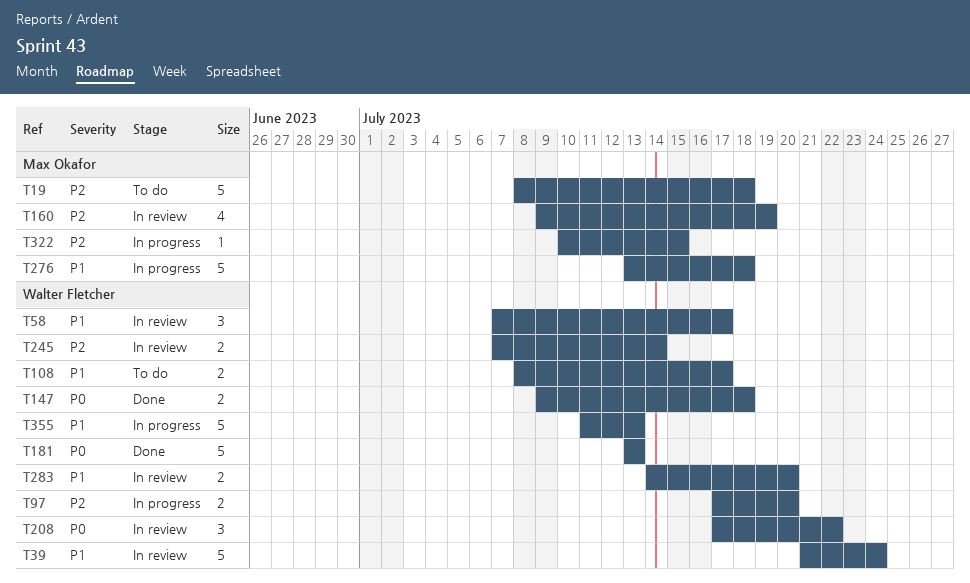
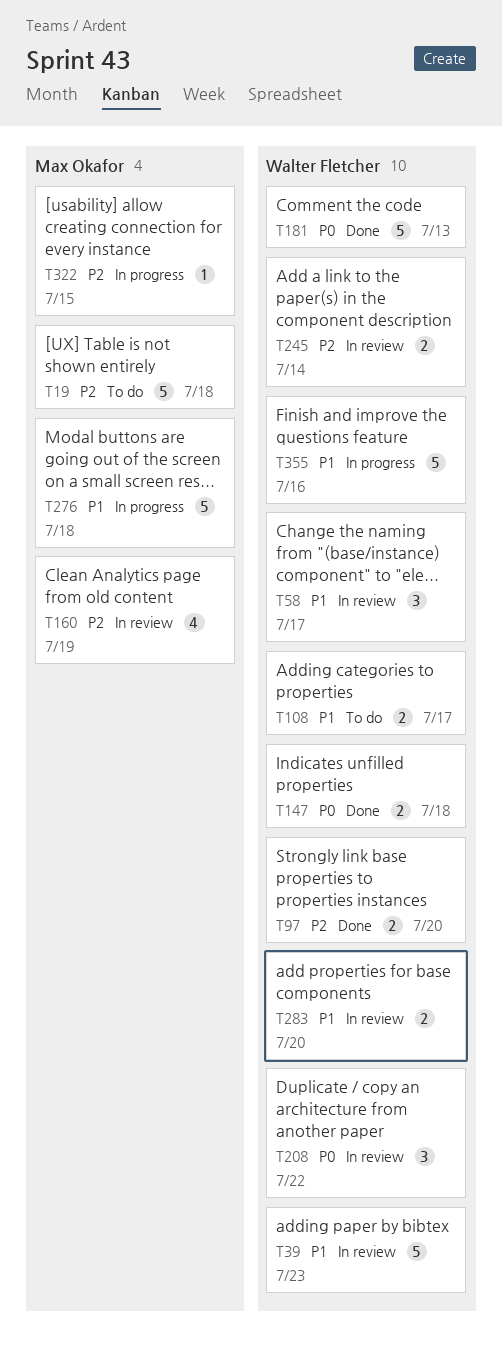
T39, due: Jul 24 -> Jul 23
T97, status: In progress -> Done
T355, due: Jul 13 -> Jul 16

